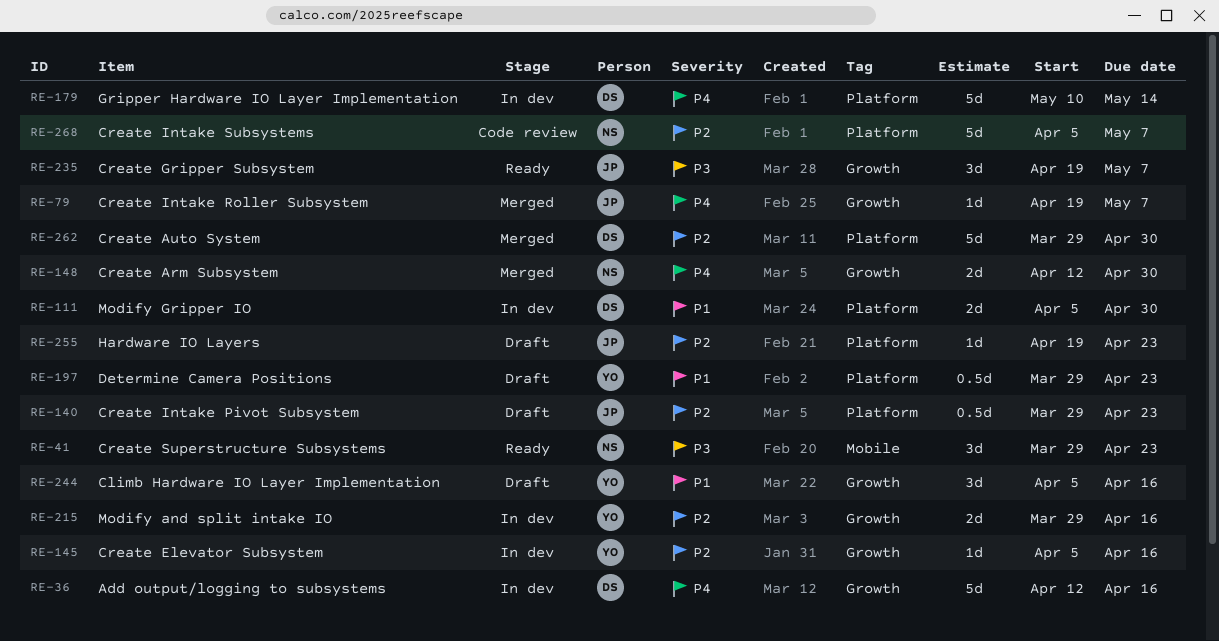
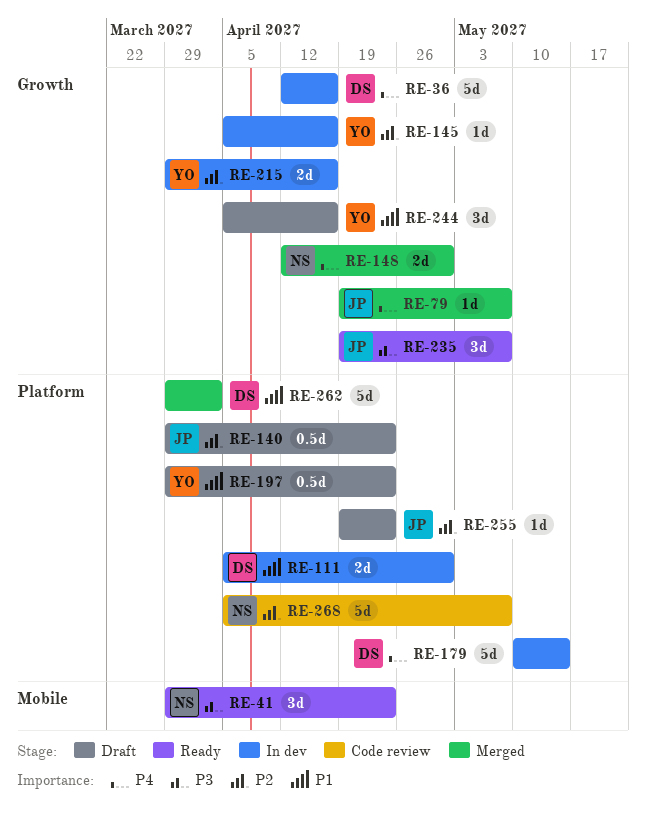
RE-262, priority: P2 -> P1
RE-262, due: Apr 30 -> Apr 2

